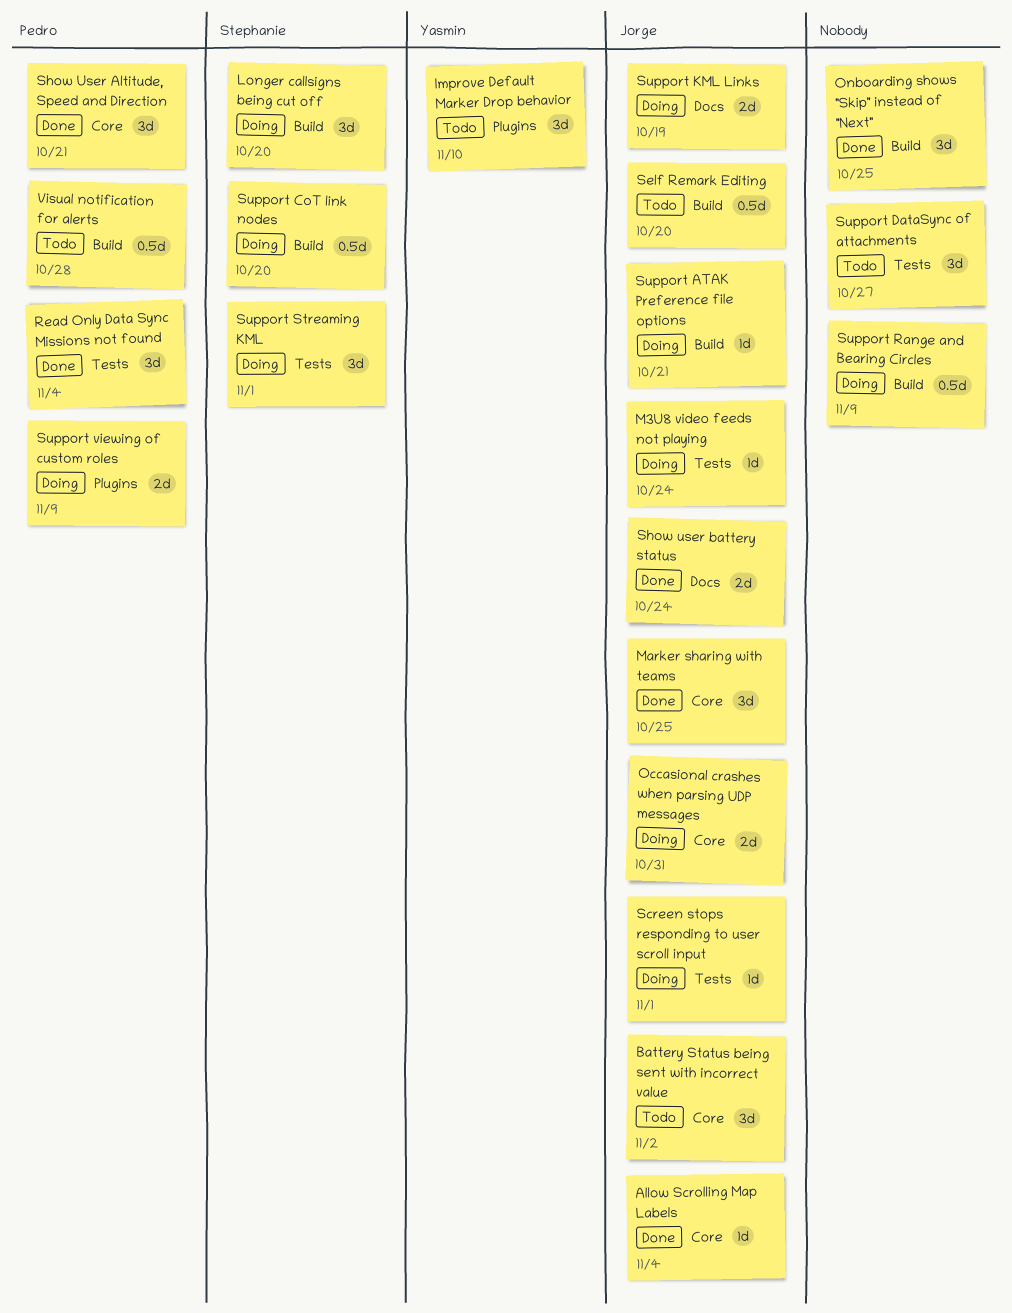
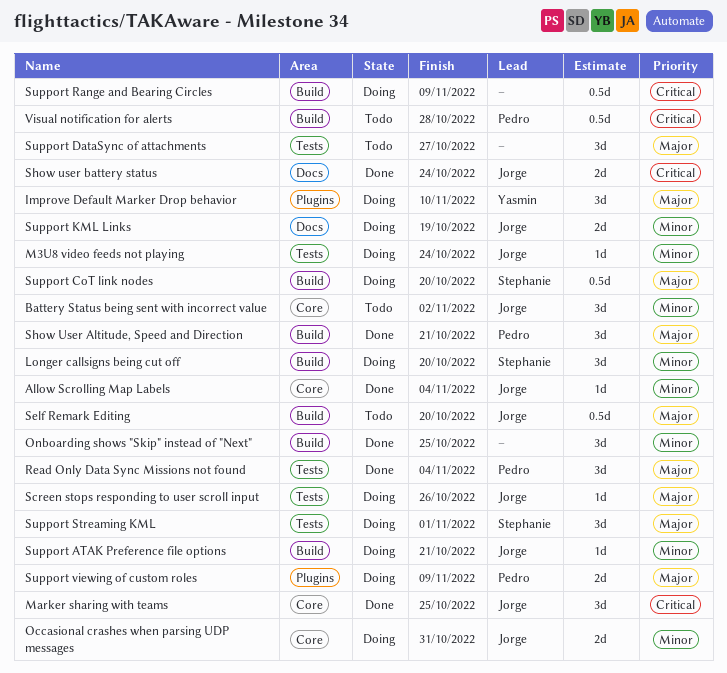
Improve Default Marker Drop behavior, status: Todo -> Doing
Screen stops responding to user scroll input, due: Nov 1 -> Oct 26
Show User Altitude, Speed and Direction, label: Core -> Build

